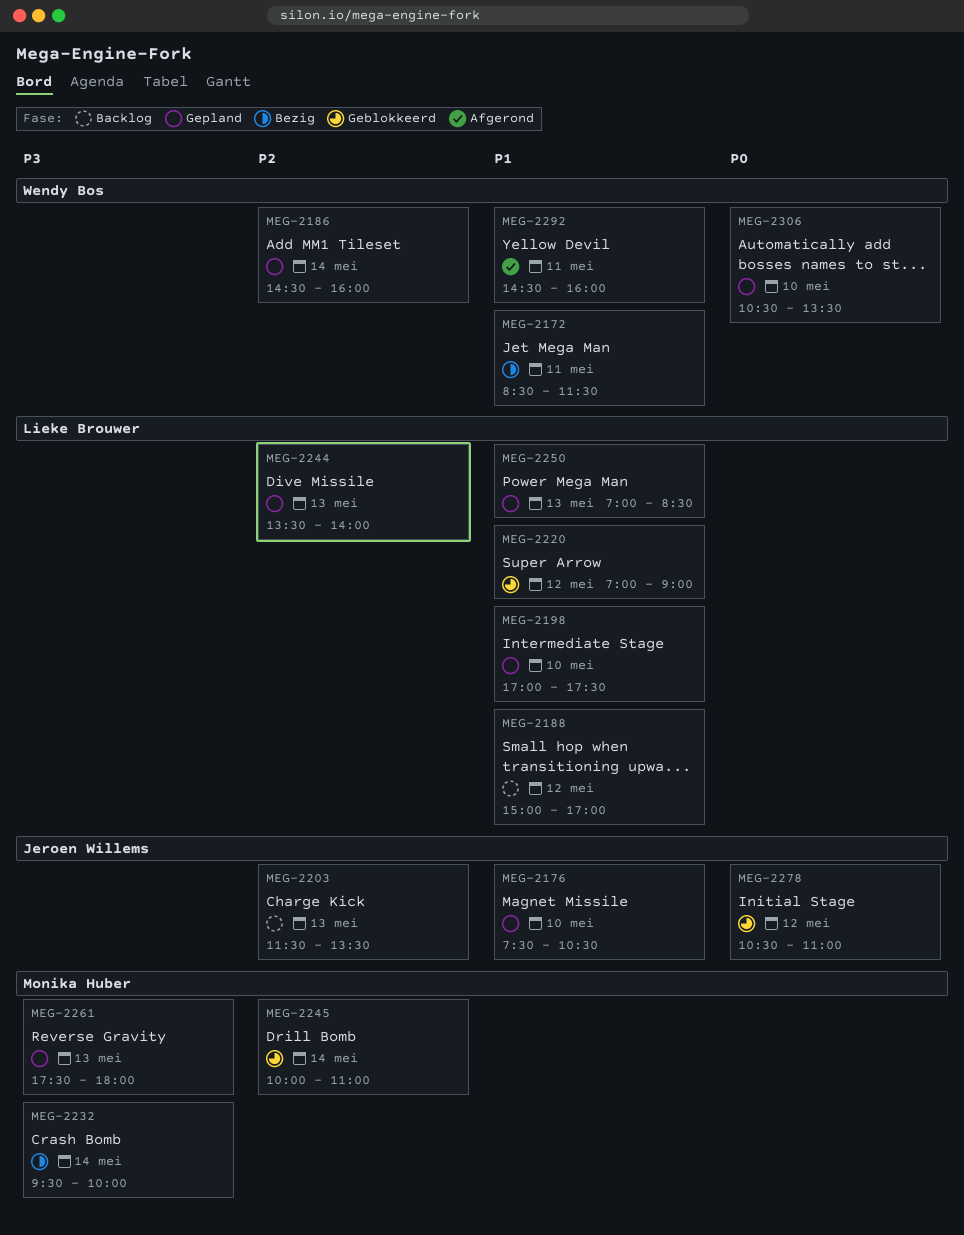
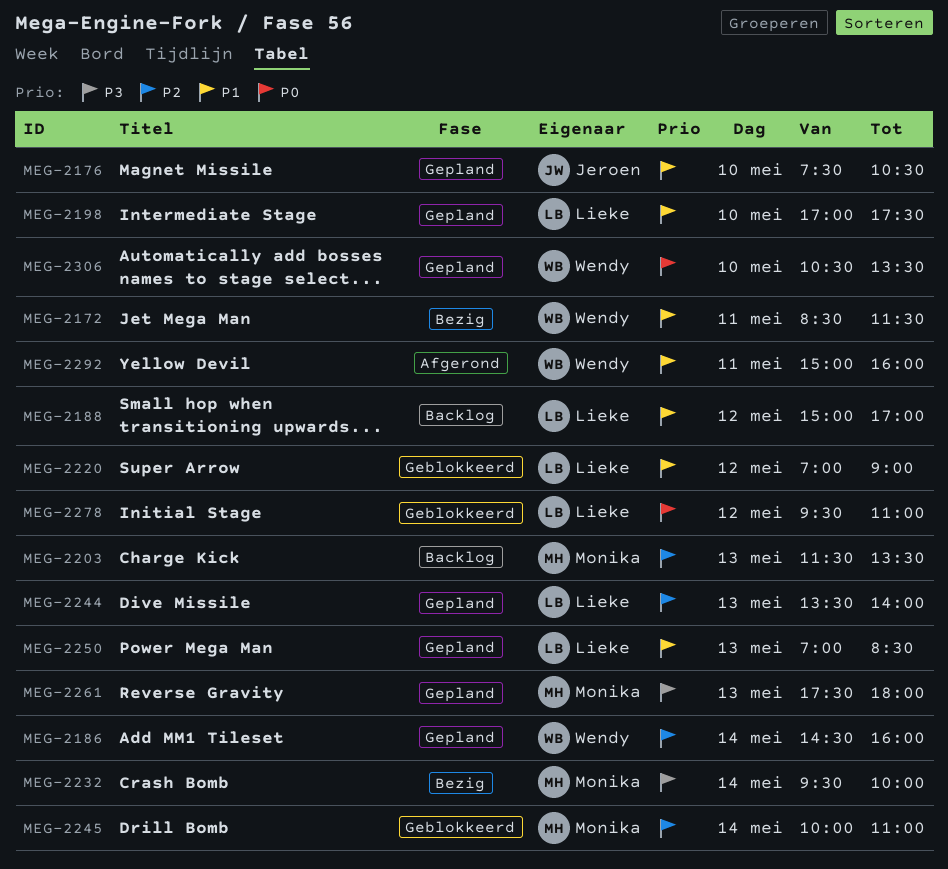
MEG-2203, owner: Jeroen Willems -> Monika Huber
MEG-2278, owner: Jeroen Willems -> Lieke Brouwer
MEG-2278, begins: 10:30 -> 09:30
MEG-2292, begins: 14:30 -> 15:00

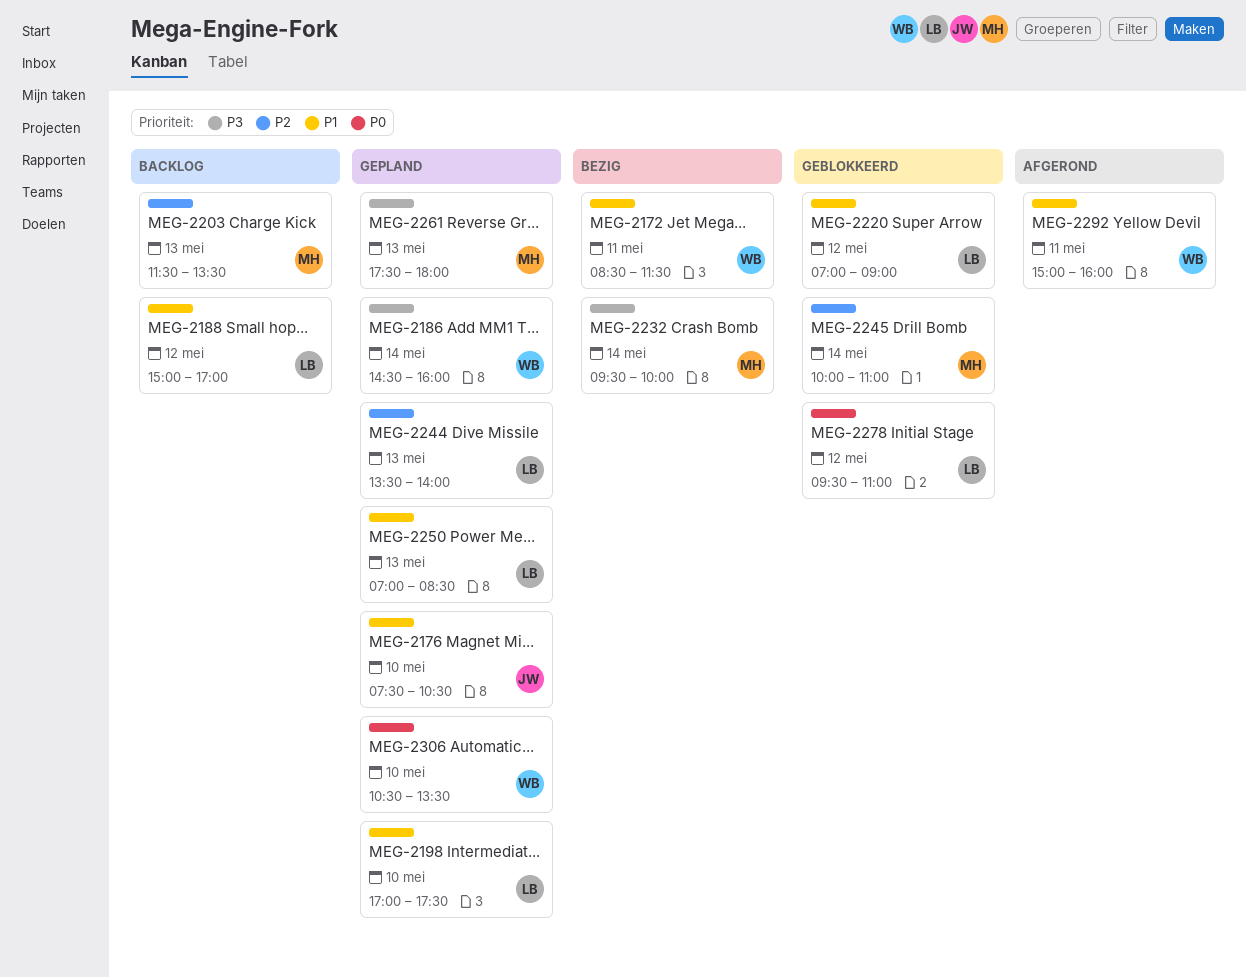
MEG-2186, priority: P2 -> P3

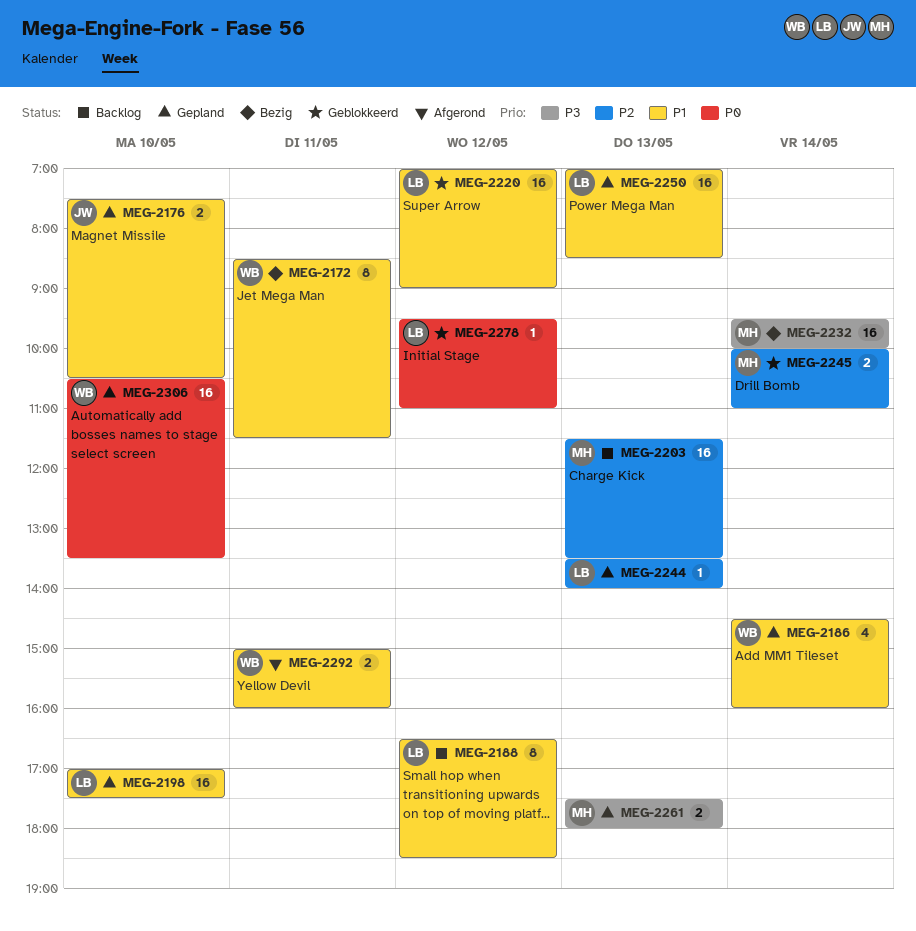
MEG-2186, priority: P3 -> P1
MEG-2188, begins: 15:00 -> 16:30
MEG-2188, ends: 17:00 -> 18:30

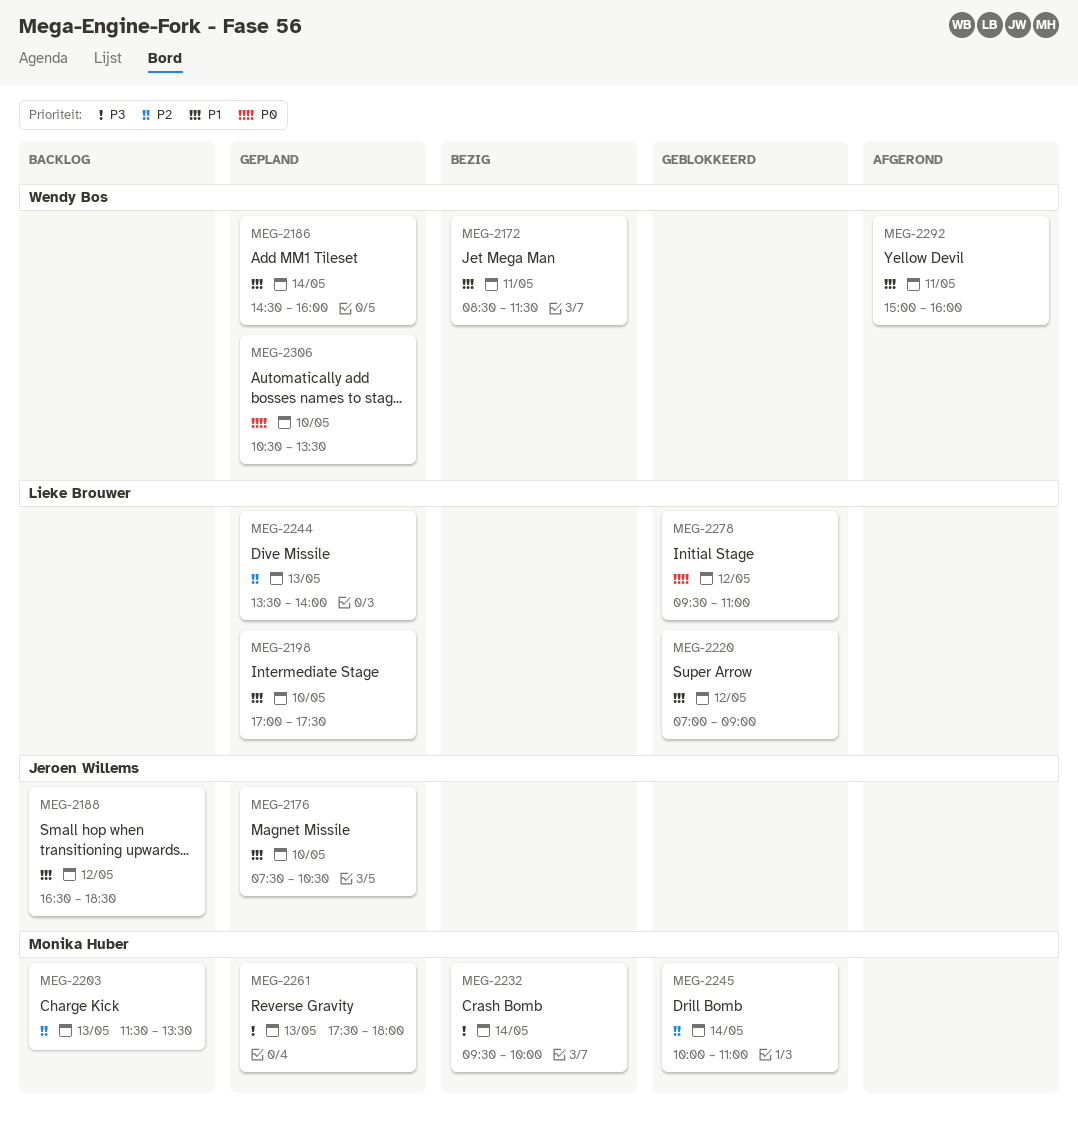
MEG-2188, owner: Lieke Brouwer -> Jeroen Willems
MEG-2250: present -> none

